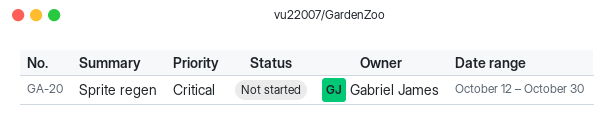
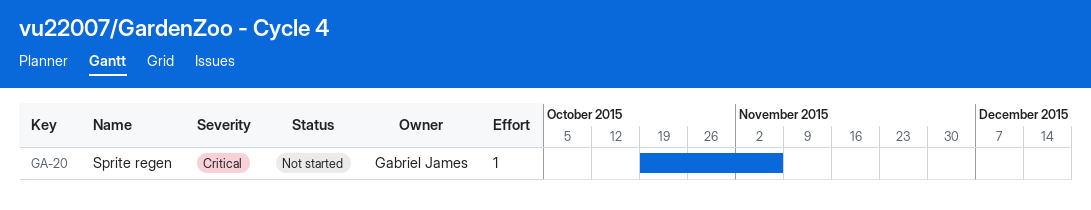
GA-20, start: Oct 12 -> Oct 19
GA-20, due: Oct 30 -> Nov 6

